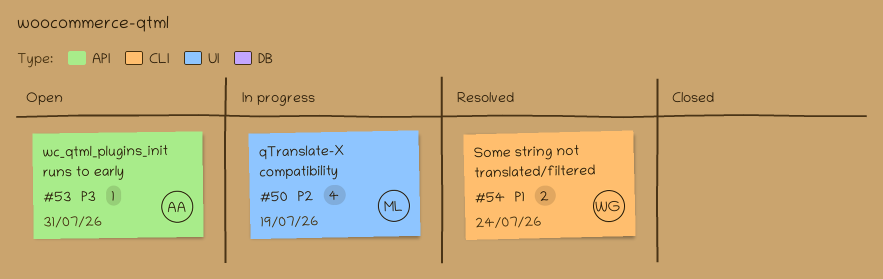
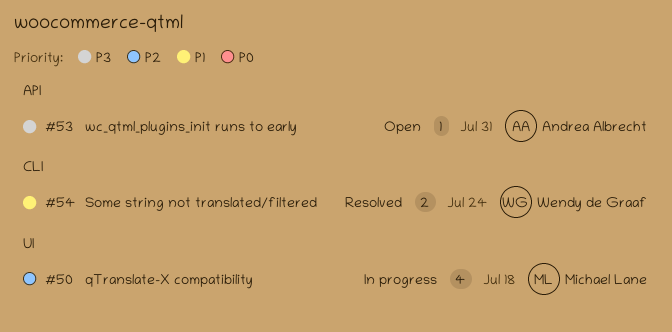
#50, due: Jul 19 -> Jul 18

